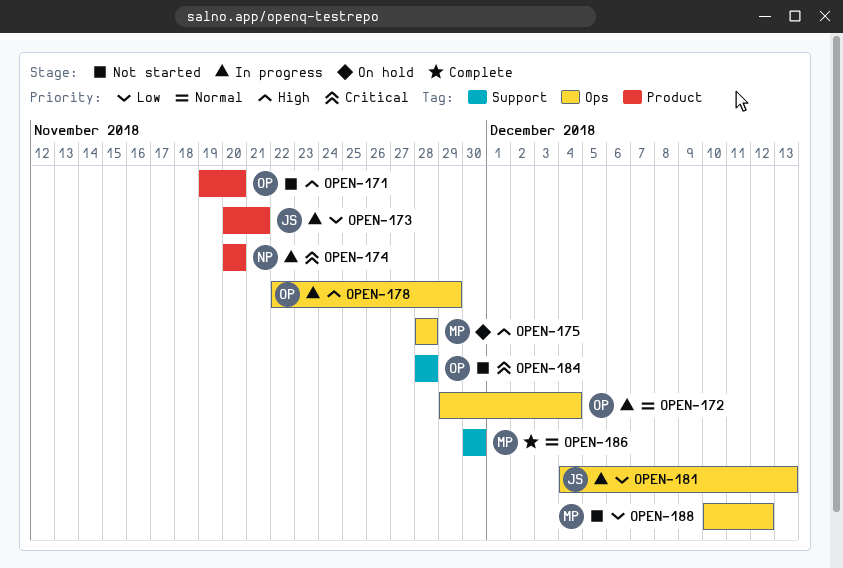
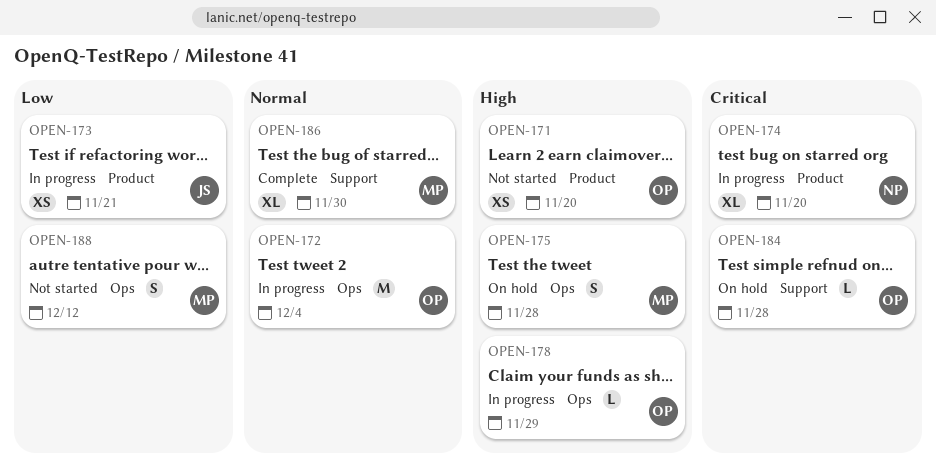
OPEN-181: present -> none
OPEN-184, status: Not started -> On hold

